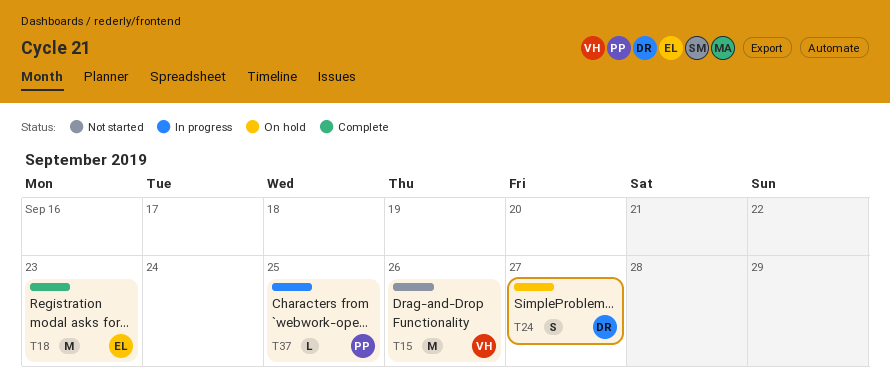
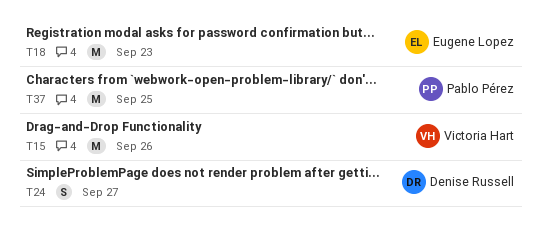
T37, estimate: L -> M

